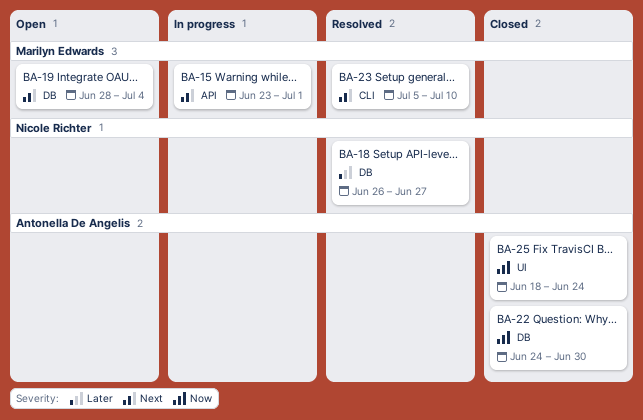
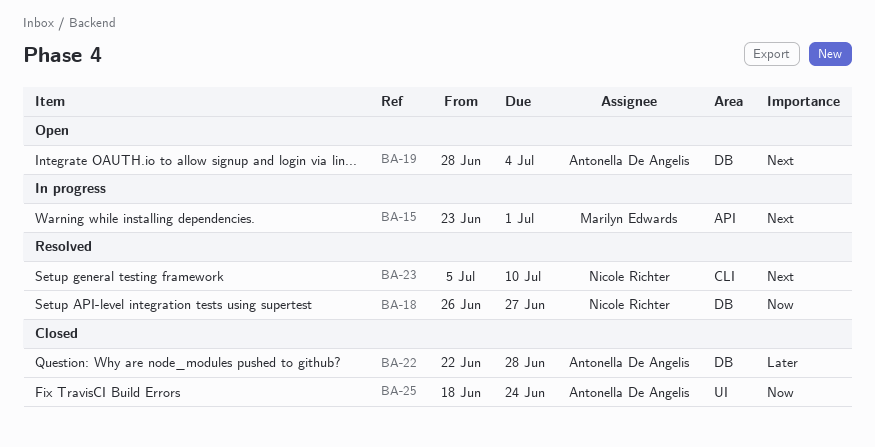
BA-18, priority: Later -> Now
BA-19, owner: Marilyn Edwards -> Antonella De Angelis
BA-22, priority: Now -> Later
BA-22, start: Jun 24 -> Jun 22
BA-22, due: Jun 30 -> Jun 28
BA-23, owner: Marilyn Edwards -> Nicole Richter

